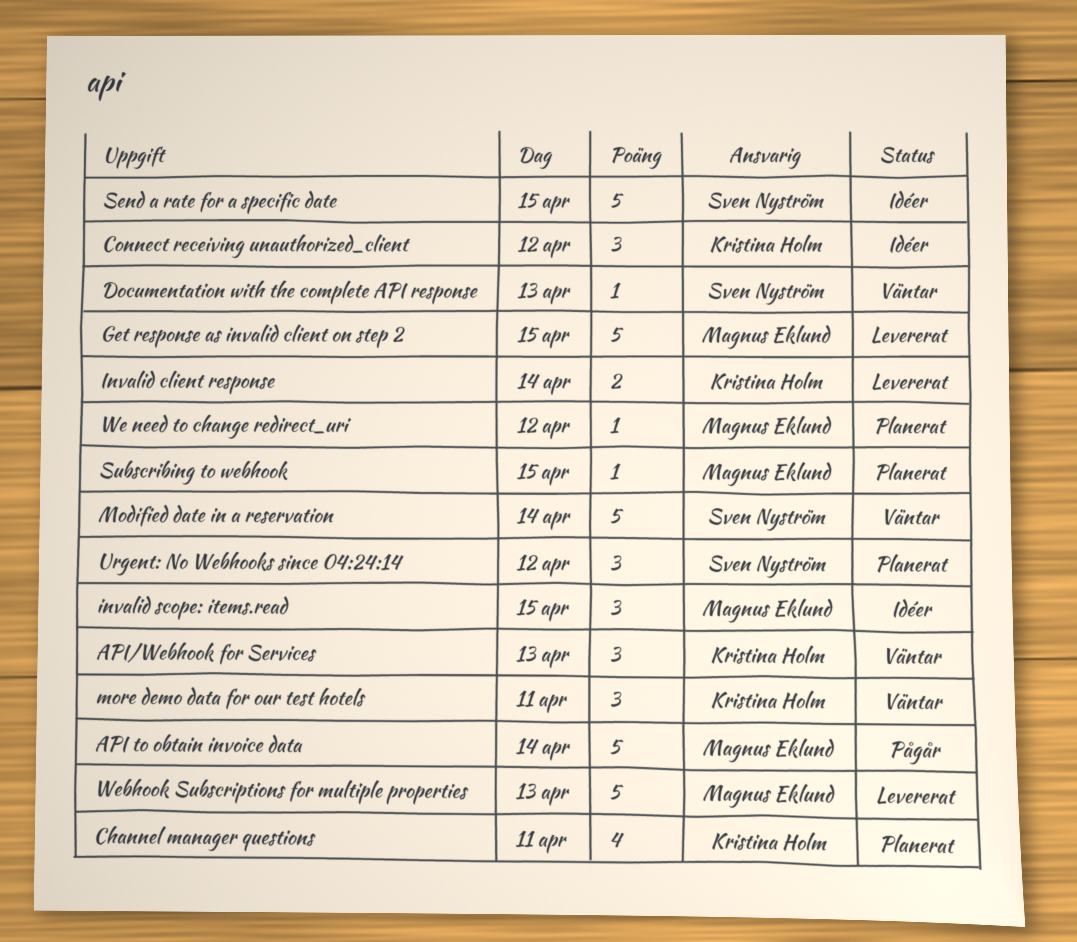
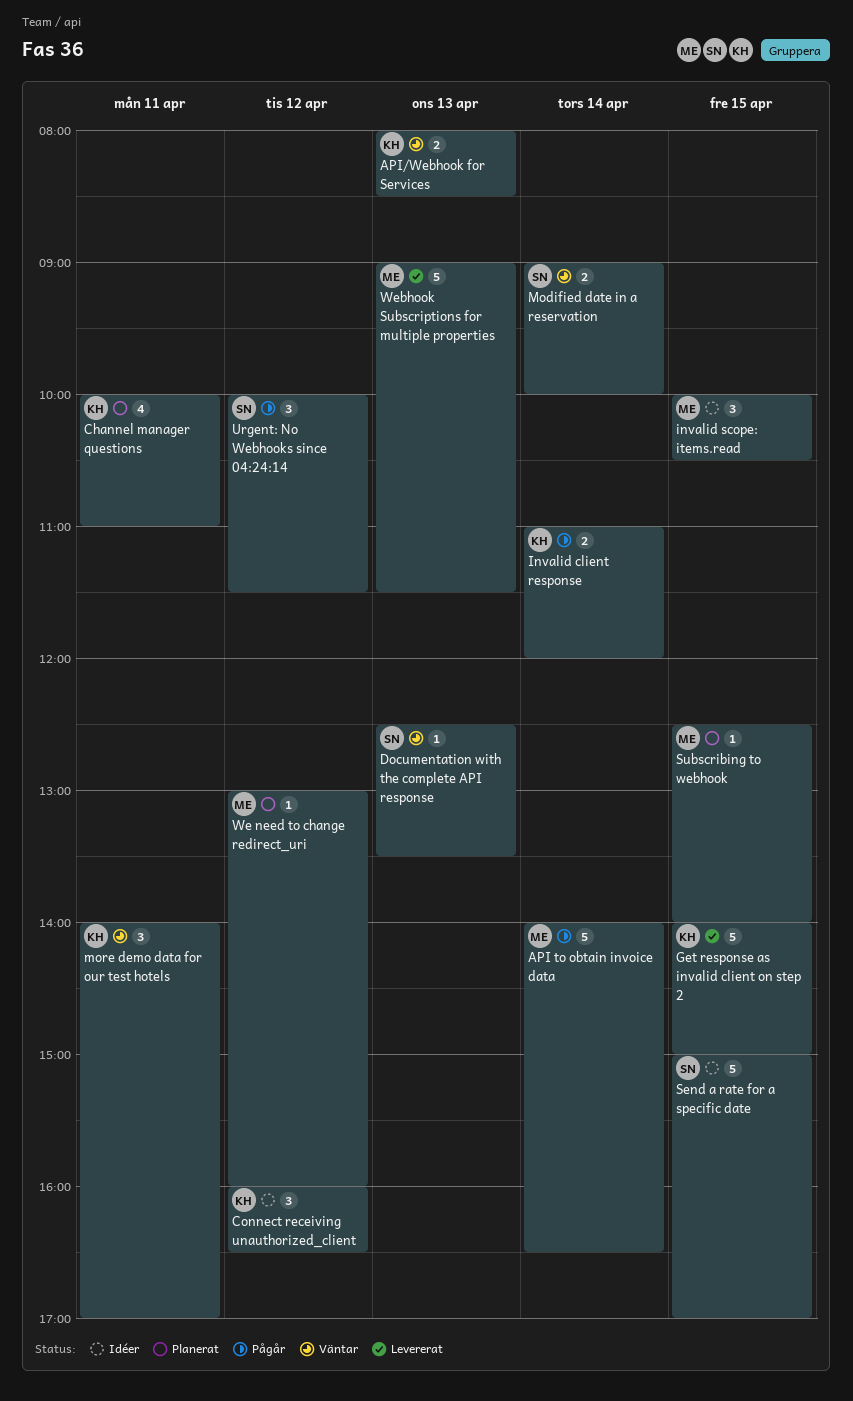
API/Webhook for Services, estimate: 3 -> 2
Get response as invalid client on step 2, owner: Magnus Eklund -> Kristina Holm
Invalid client response, status: Levererat -> Pågår
Modified date in a reservation, estimate: 5 -> 2
Urgent: No Webhooks since 04:24:14, status: Planerat -> Pågår

